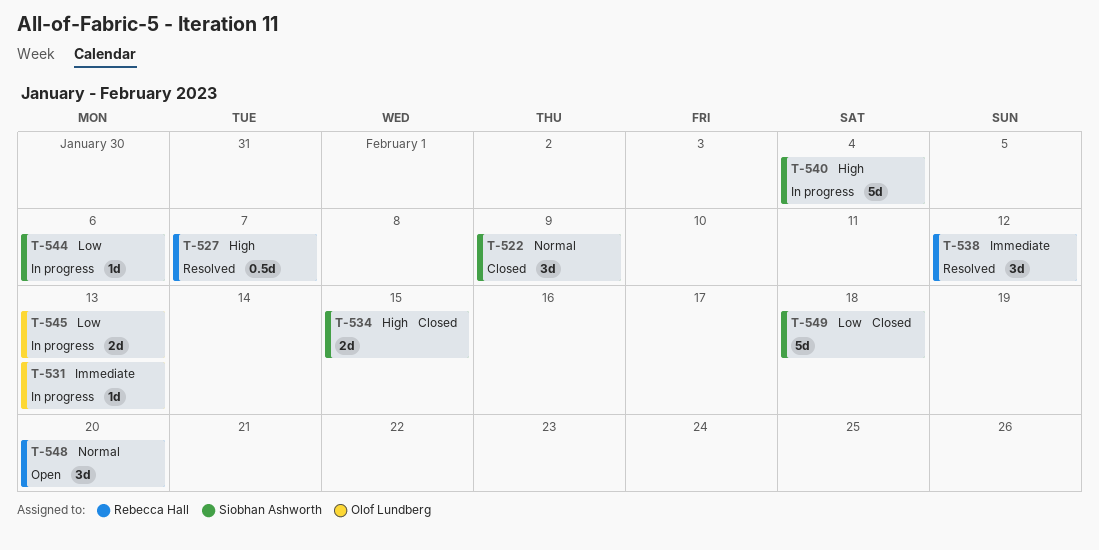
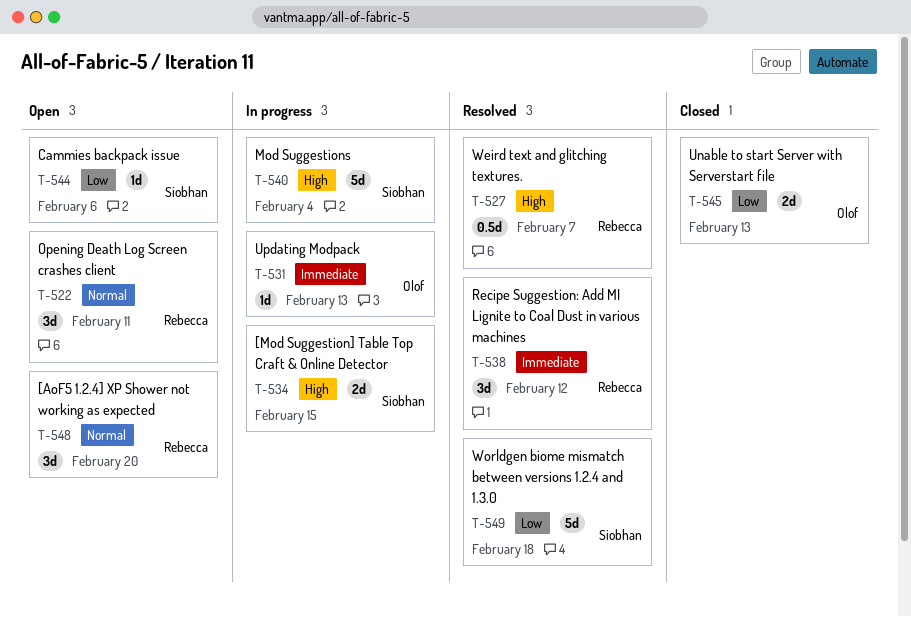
T-522, status: Closed -> Open
T-522, owner: Siobhan Ashworth -> Rebecca Hall
T-522, due: Feb 9 -> Feb 11
T-534, status: Closed -> In progress
T-544, status: In progress -> Open
T-545, status: In progress -> Closed
T-549, status: Closed -> Resolved

